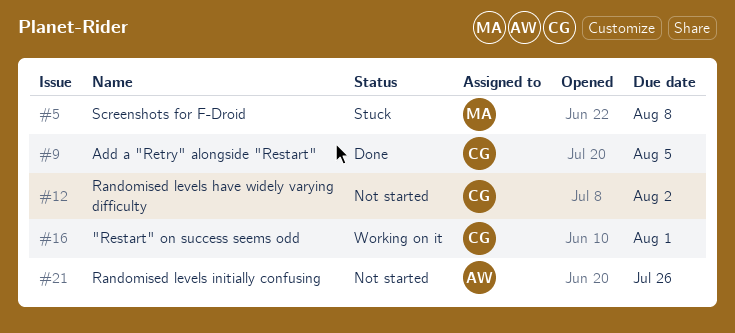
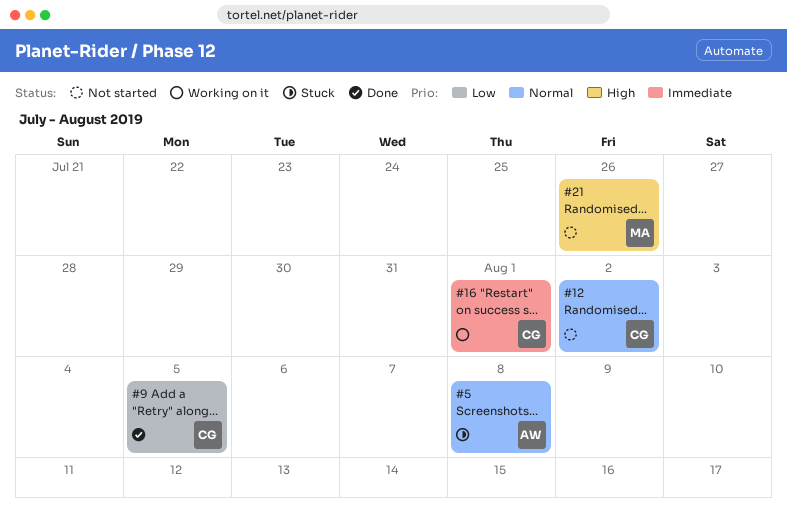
#5, owner: MA -> AW
#21, owner: AW -> MA

